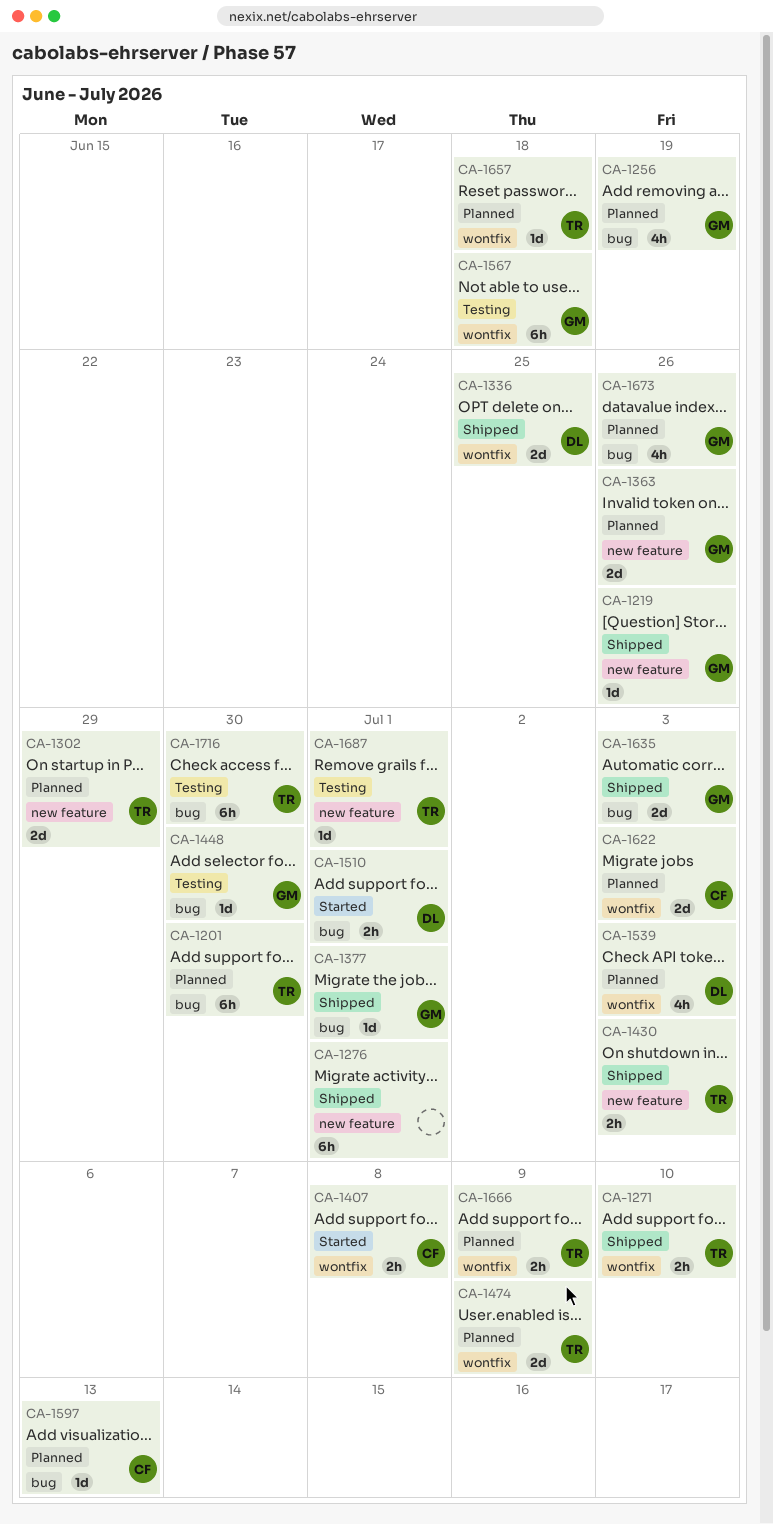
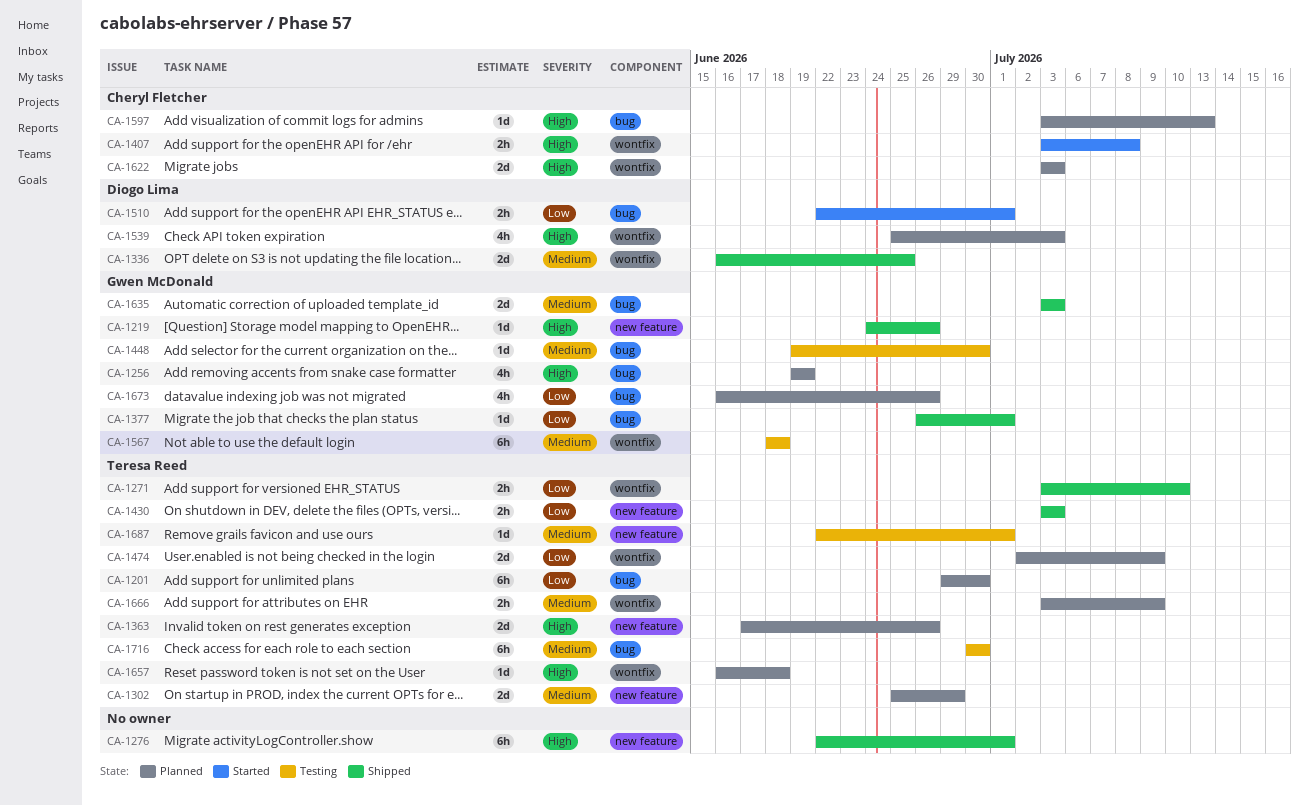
CA-1363, owner: Gwen McDonald -> Teresa Reed

